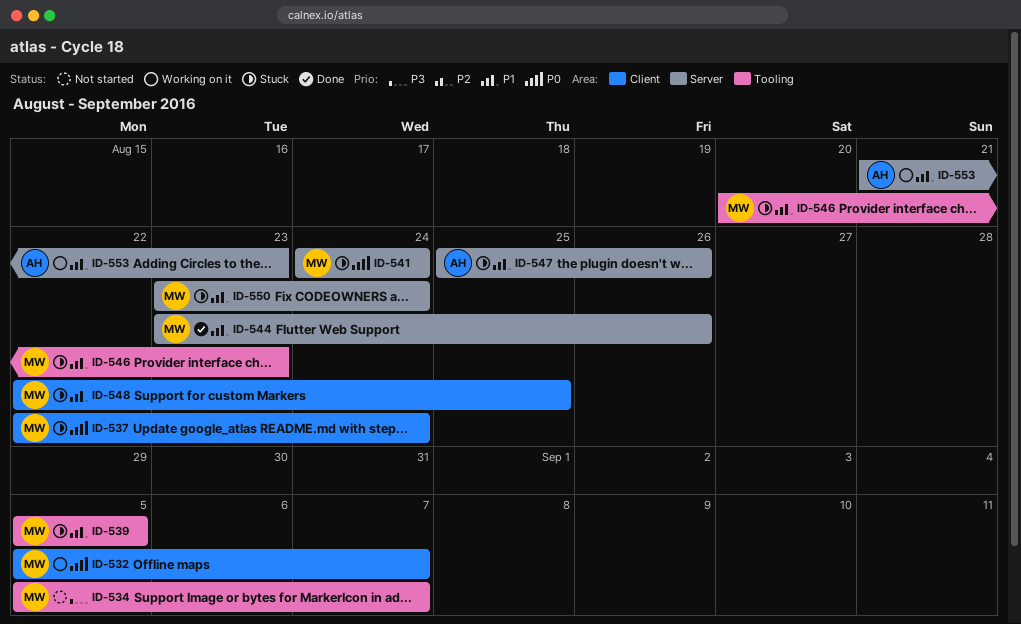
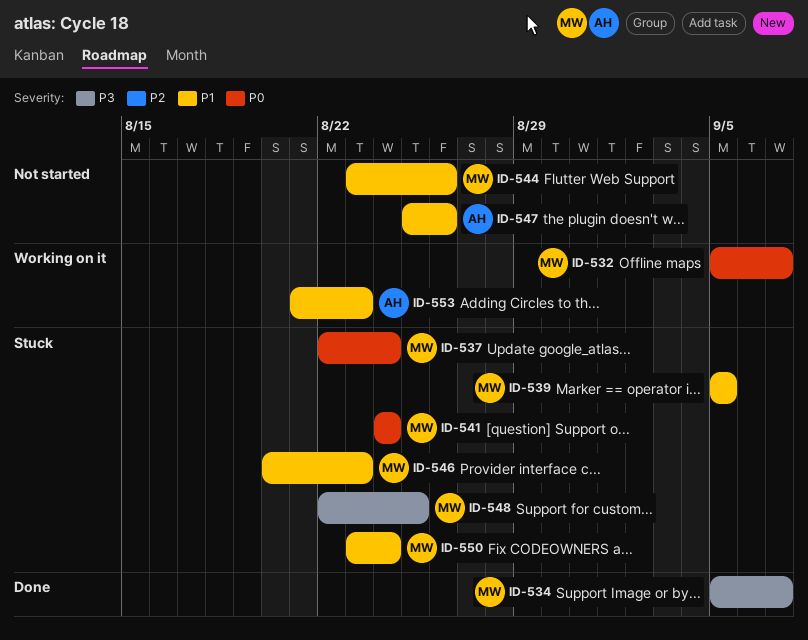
ID-534, status: Not started -> Done
ID-544, status: Done -> Not started
ID-547, status: Stuck -> Not started
ID-548, priority: P1 -> P3

